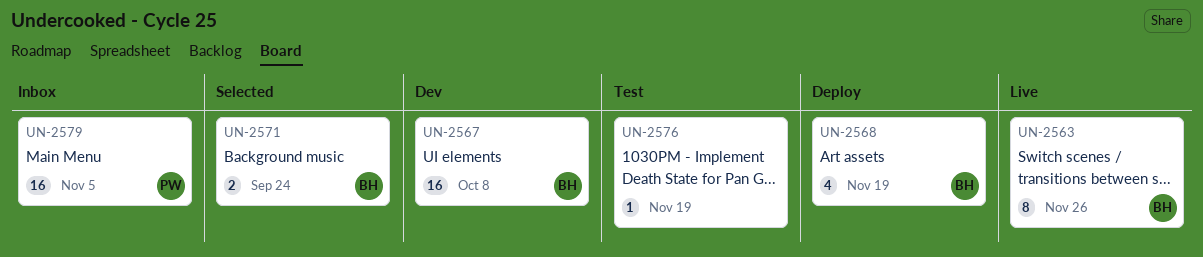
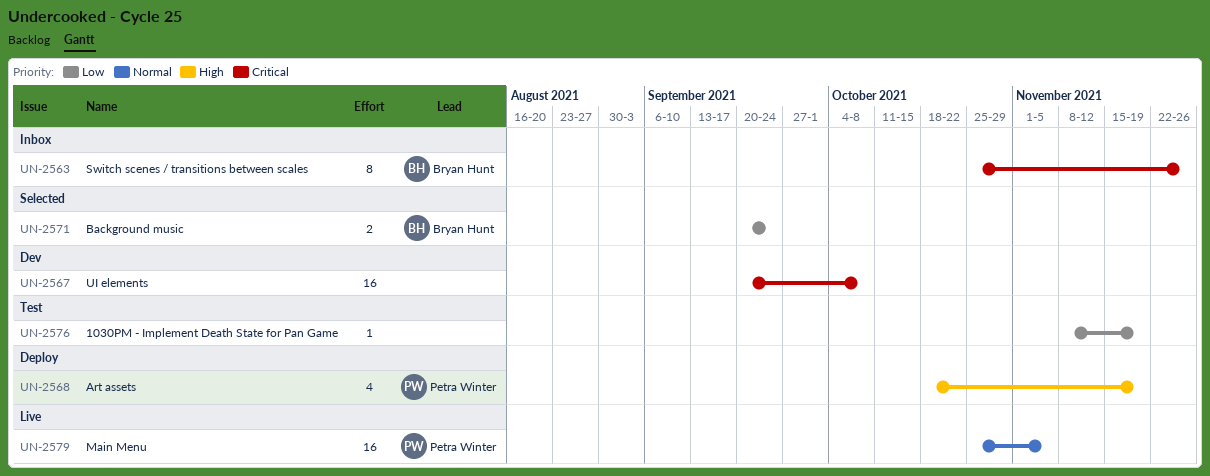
UN-2563, status: Live -> Inbox
UN-2567, owner: Bryan Hunt -> none
UN-2568, owner: Bryan Hunt -> Petra Winter
UN-2579, status: Inbox -> Live

